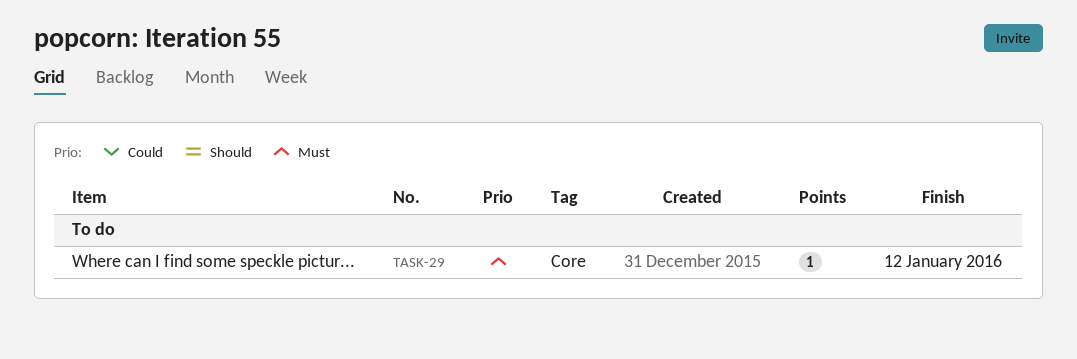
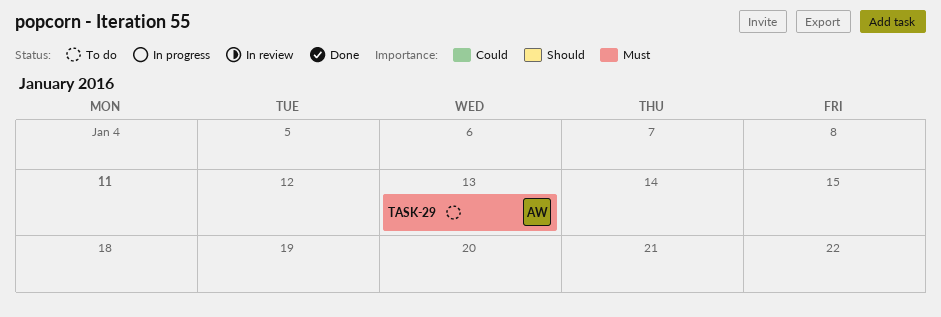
TASK-29, due: Jan 12 -> Jan 13

